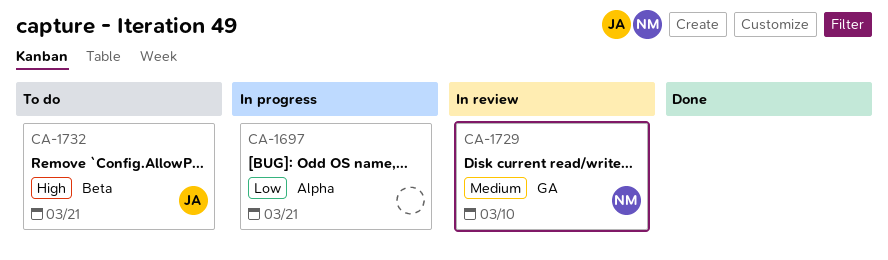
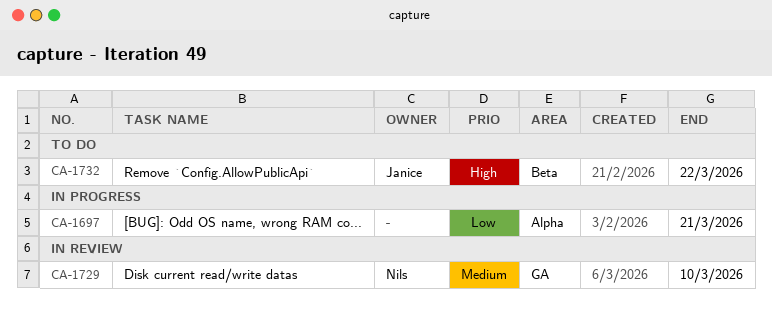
CA-1732, due: Mar 21 -> Mar 22

